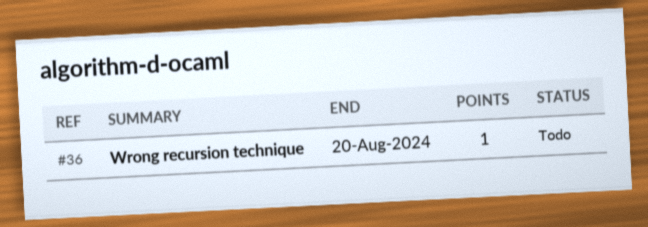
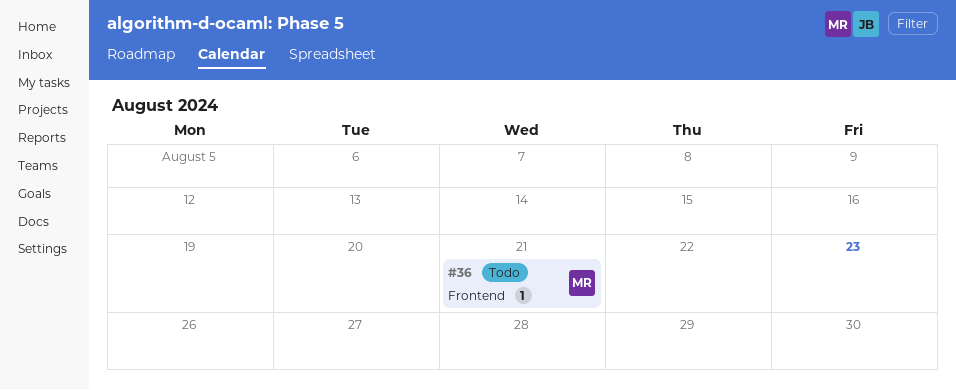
#36, due: Aug 20 -> Aug 21

